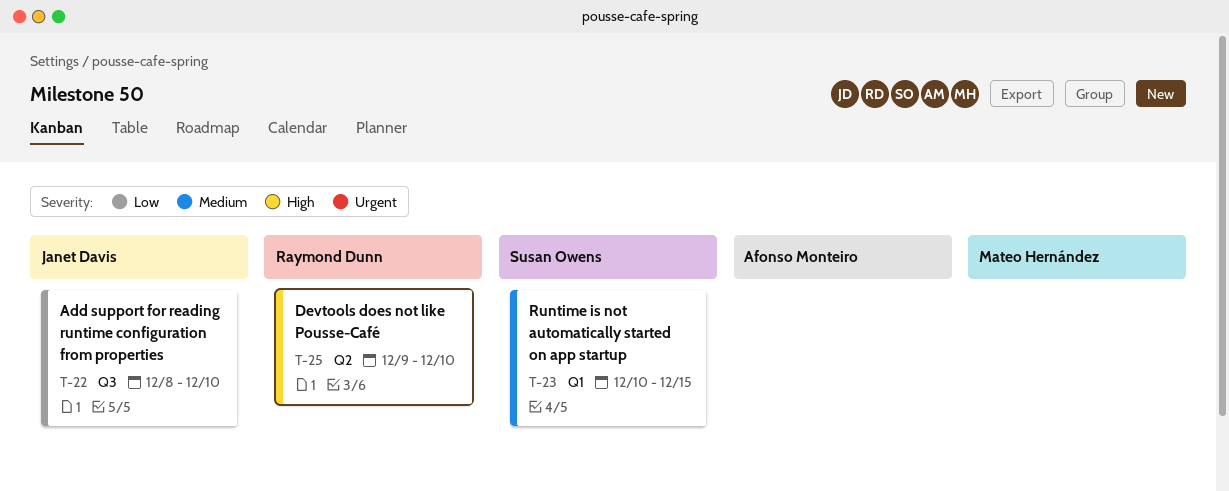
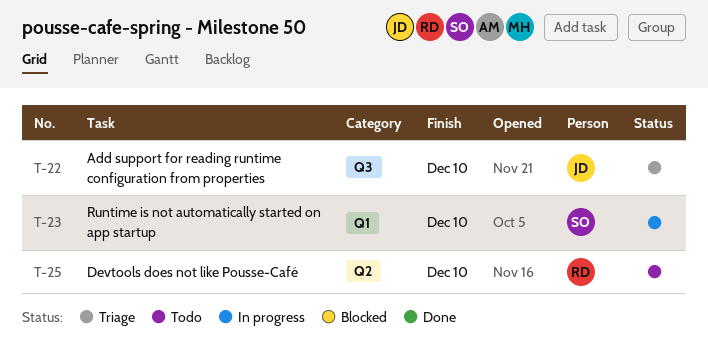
T-23, due: Dec 15 -> Dec 10

